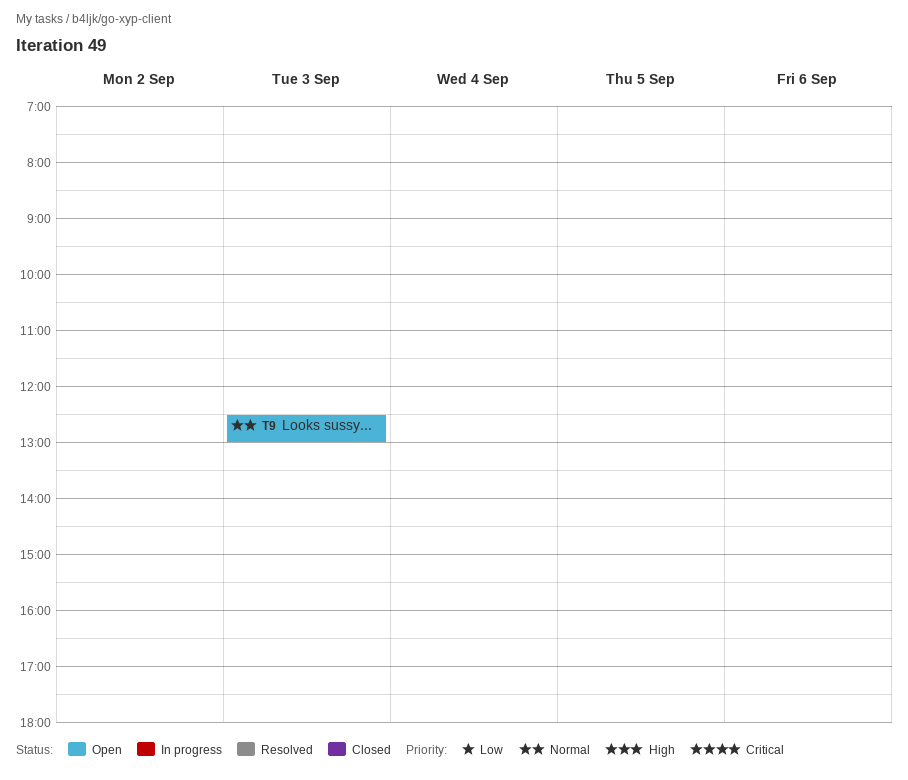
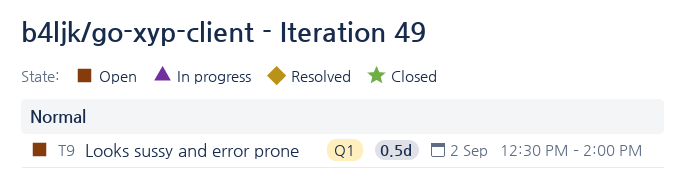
T9, day: Sep 3 -> Sep 2
T9, ends: 13:00 -> 14:00

